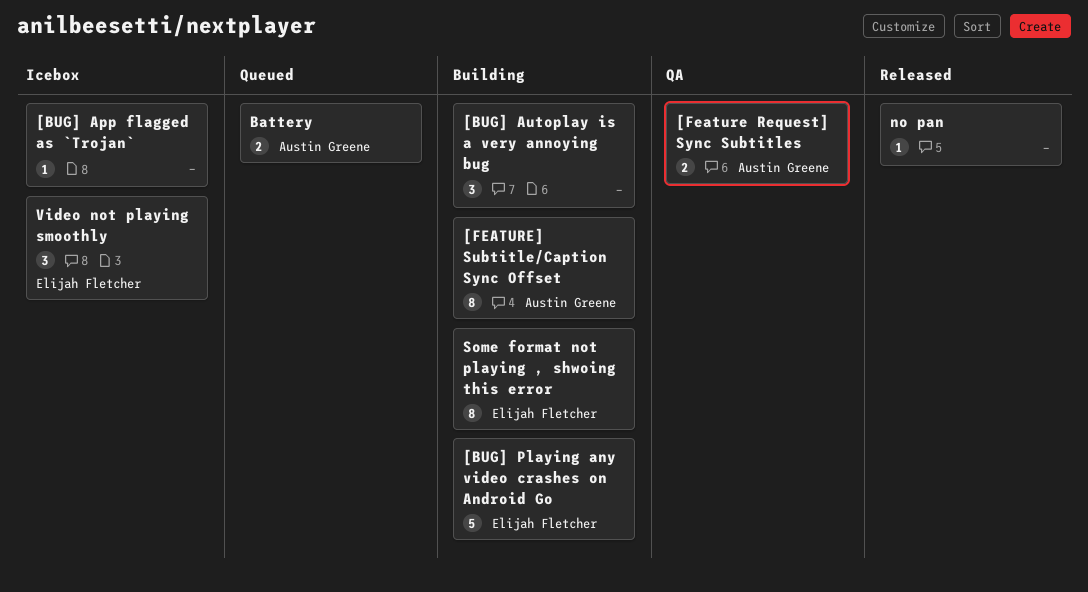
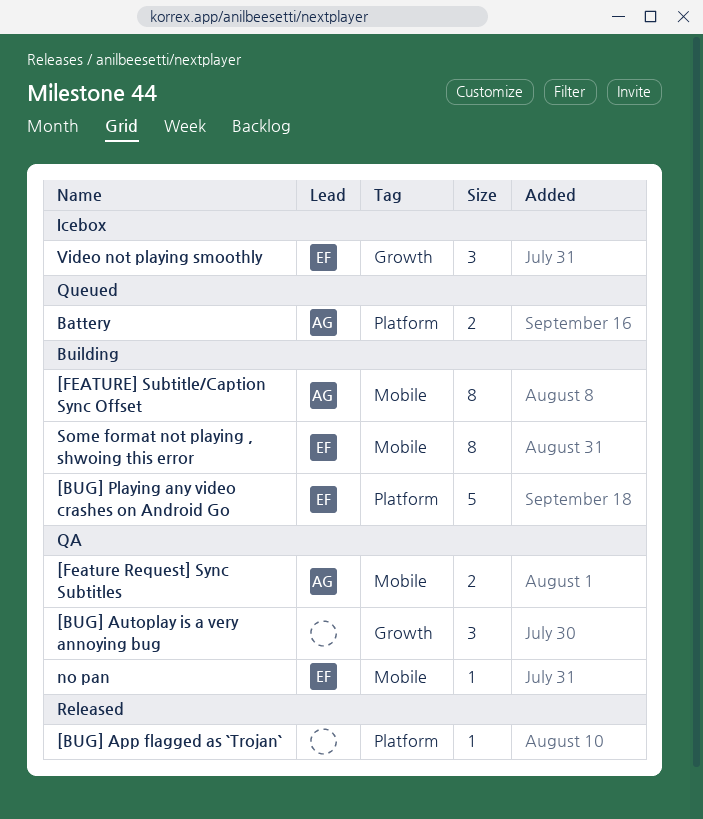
[BUG] App flagged as `Trojan`, status: Icebox -> Released
[BUG] Autoplay is a very annoying bug, status: Building -> QA
no pan, status: Released -> QA
no pan, owner: none -> Elijah Fletcher

